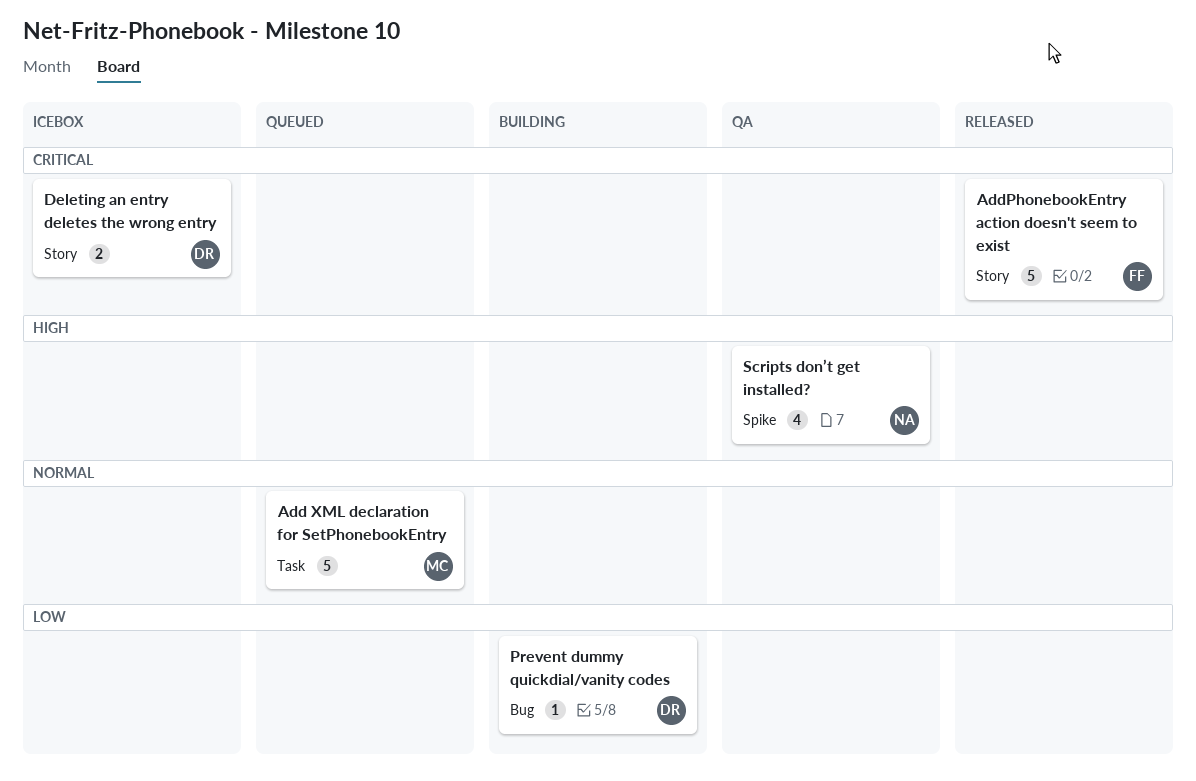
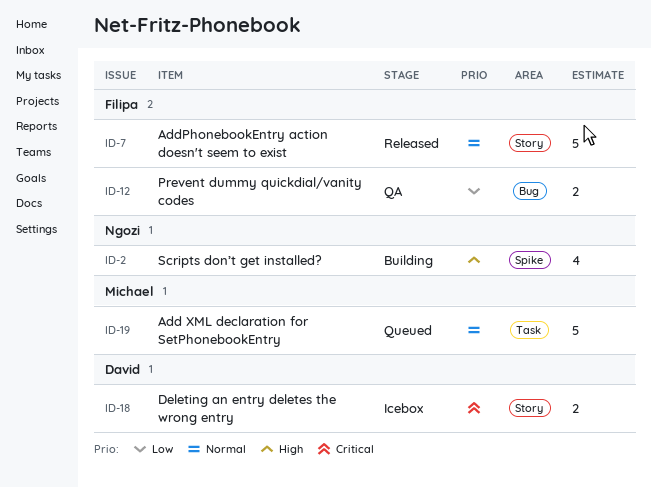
AddPhonebookEntry action doesn't seem to exist, priority: Critical -> Normal
Prevent dummy quickdial/vanity codes, status: Building -> QA
Prevent dummy quickdial/vanity codes, owner: David -> Filipa
Prevent dummy quickdial/vanity codes, estimate: 1 -> 2
Scripts don’t get installed?, status: QA -> Building

